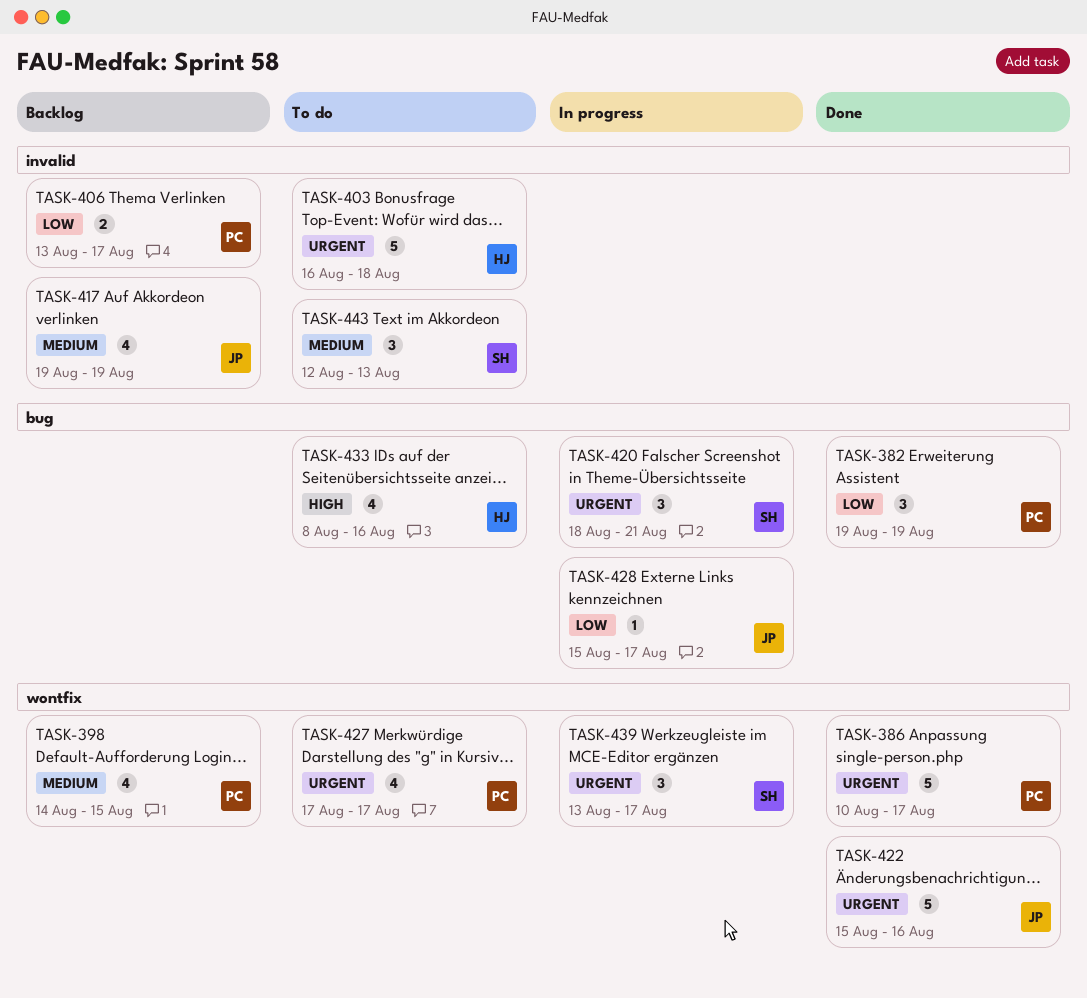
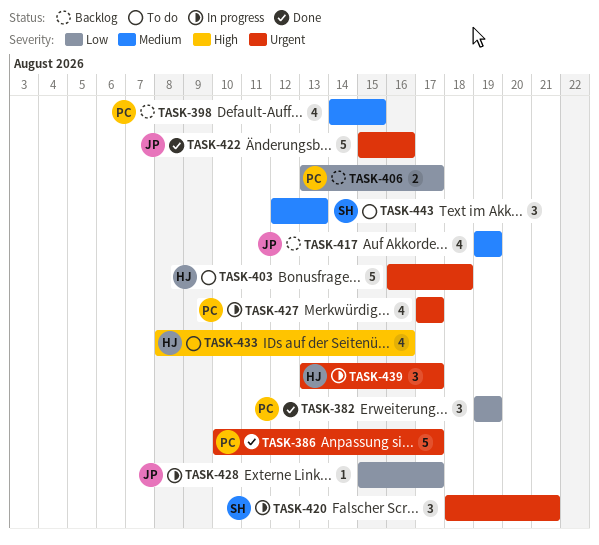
TASK-427, status: To do -> In progress
TASK-439, owner: SH -> HJ

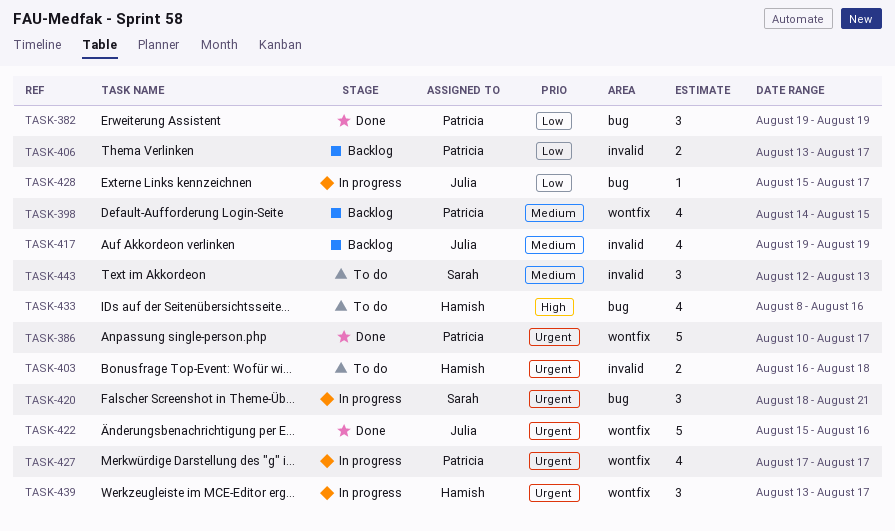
TASK-403, estimate: 5 -> 2

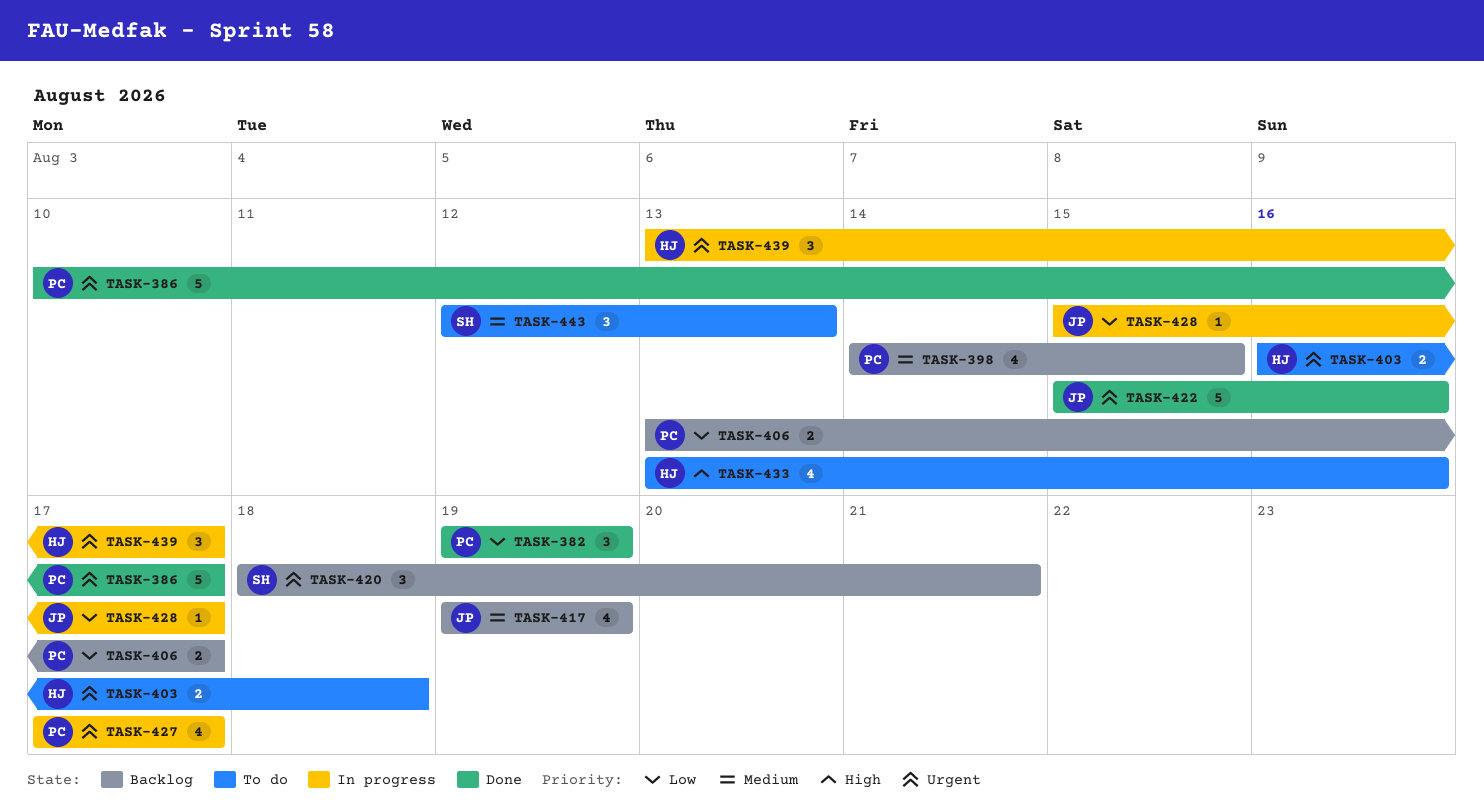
TASK-420, status: In progress -> Backlog
TASK-433, start: Aug 8 -> Aug 13

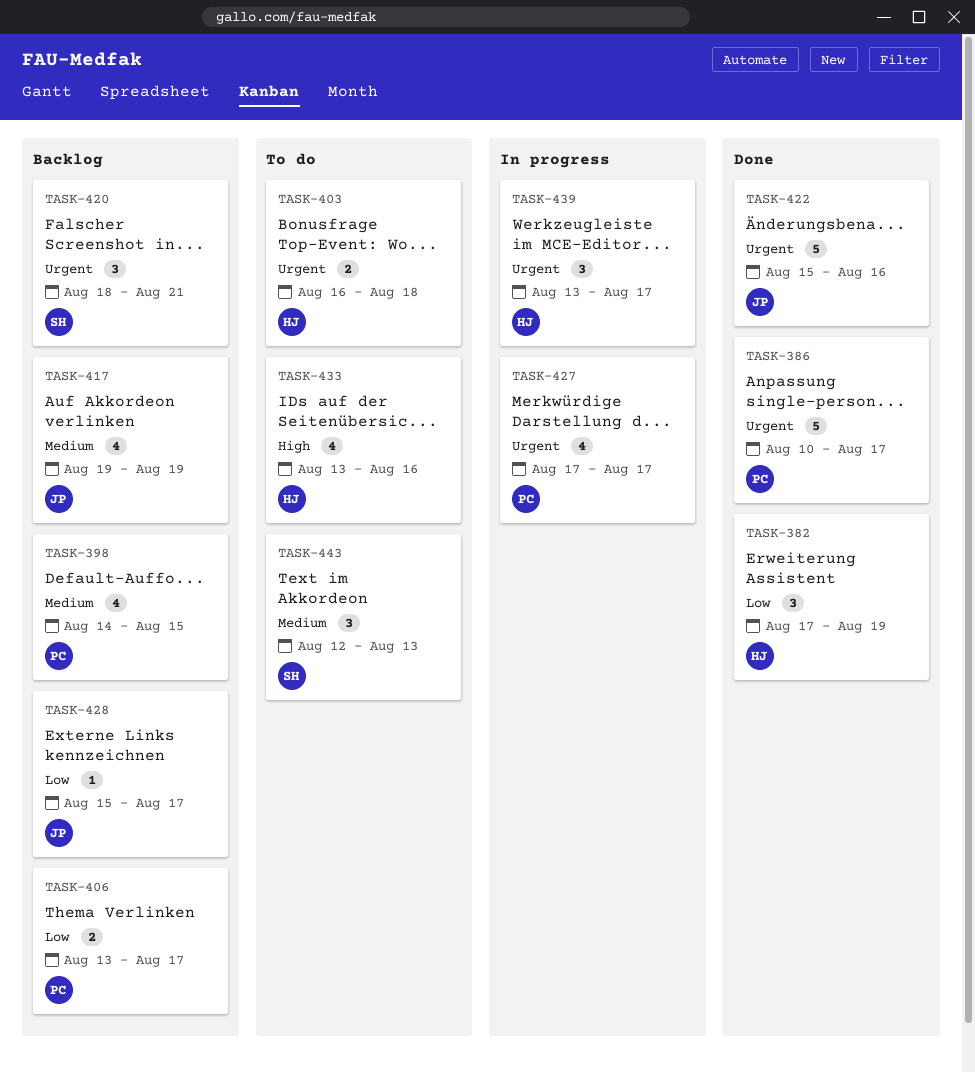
TASK-382, owner: PC -> HJ
TASK-382, start: Aug 19 -> Aug 17
TASK-428, status: In progress -> Backlog

